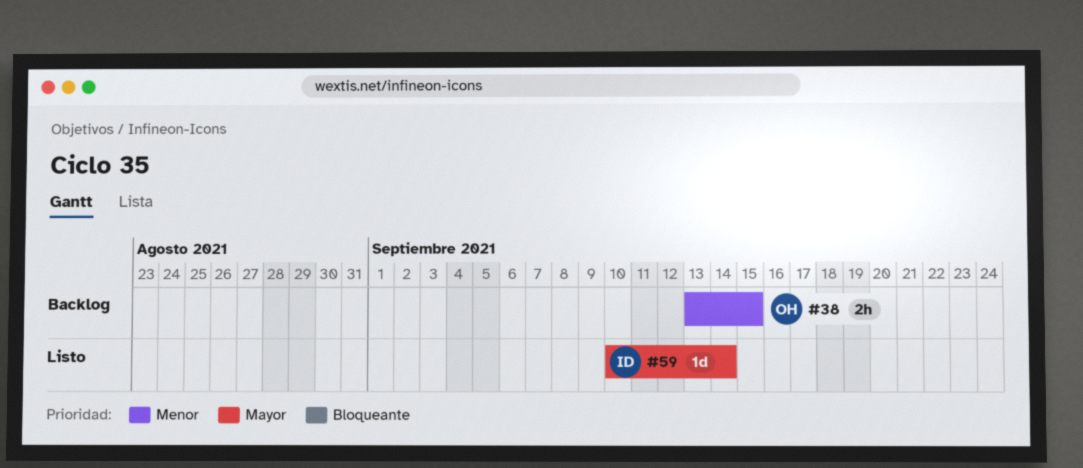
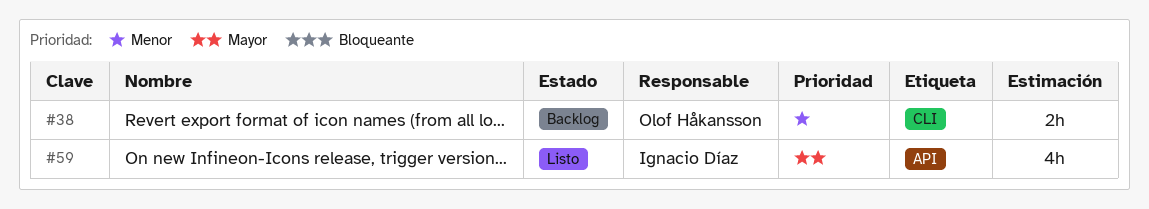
#59, estimate: 1d -> 4h

